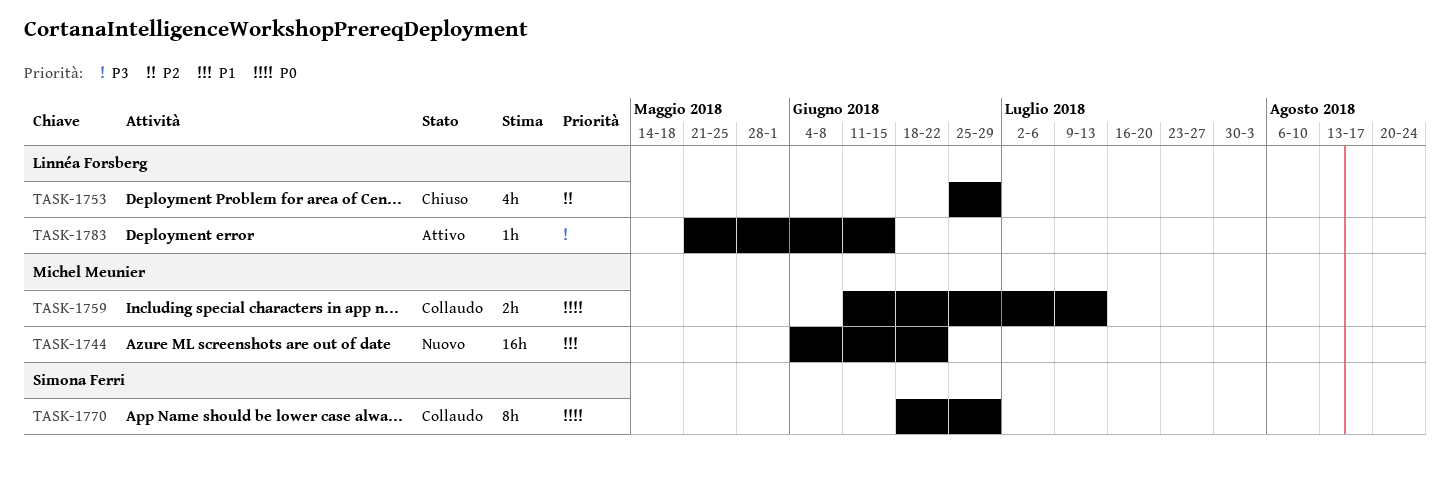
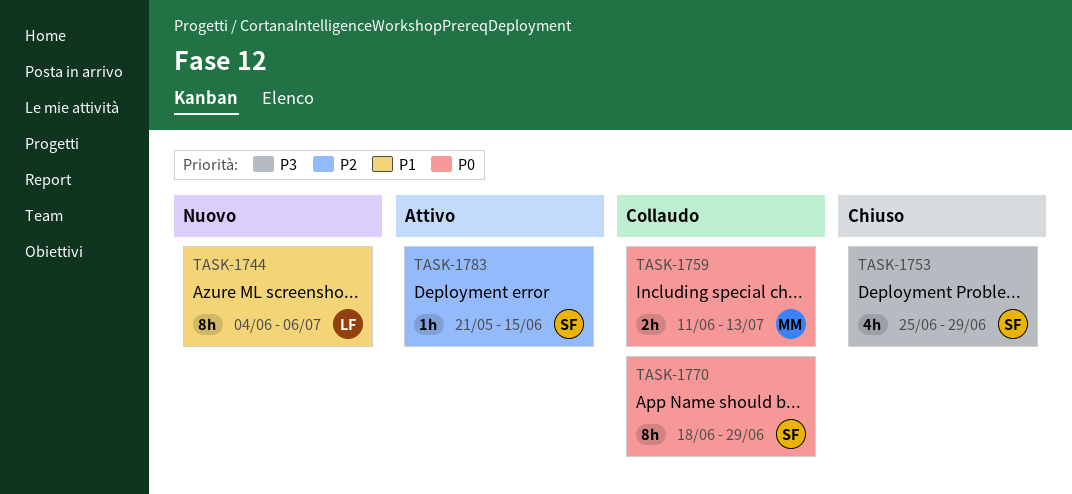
TASK-1744, owner: Michel Meunier -> Linnéa Forsberg
TASK-1744, estimate: 16h -> 8h
TASK-1744, due: Jun 22 -> Jul 6
TASK-1753, owner: Linnéa Forsberg -> Simona Ferri
TASK-1753, priority: P2 -> P3
TASK-1783, owner: Linnéa Forsberg -> Simona Ferri
TASK-1783, priority: P3 -> P2

